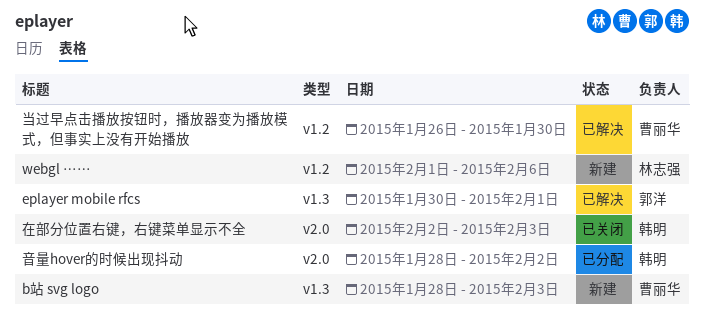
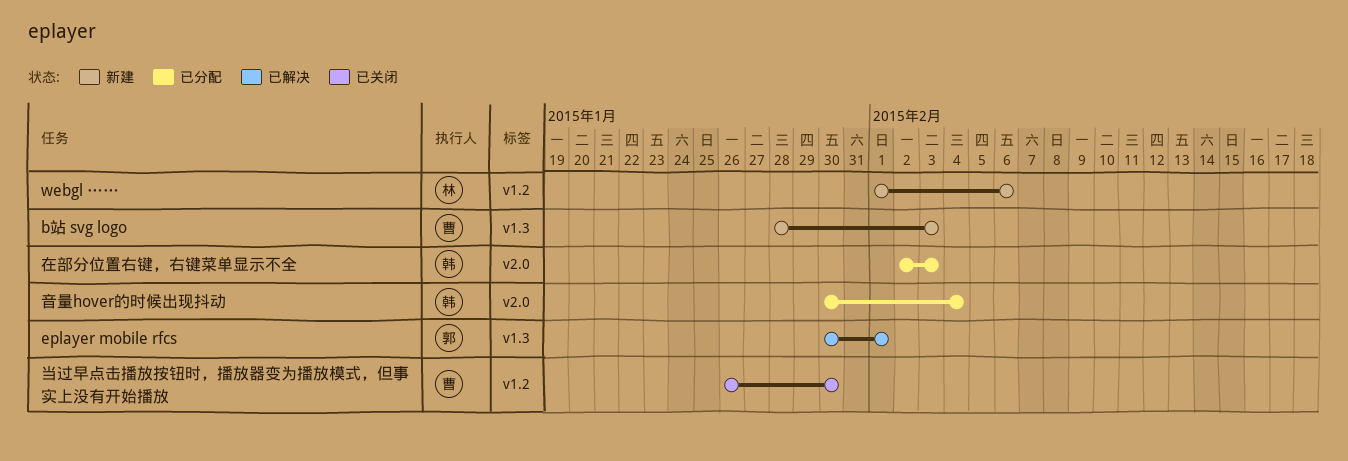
在部分位置右键，右键菜单显示不全, status: 已关闭 -> 已分配
当过早点击播放按钮时，播放器变为播放模式，但事实上没有开始播放, status: 已解决 -> 已关闭
音量hover的时候出现抖动, start: Jan 28 -> Jan 30
音量hover的时候出现抖动, due: Feb 2 -> Feb 4

